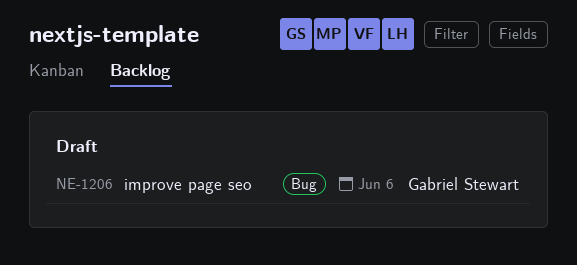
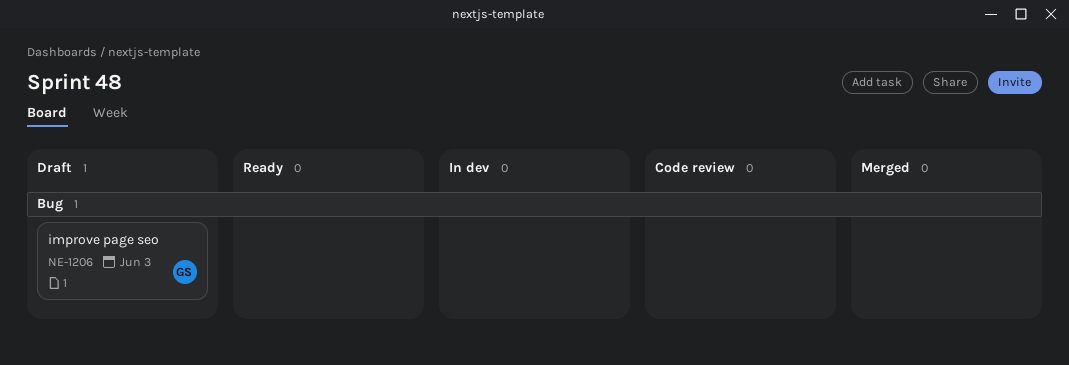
NE-1206, due: Jun 6 -> Jun 3

